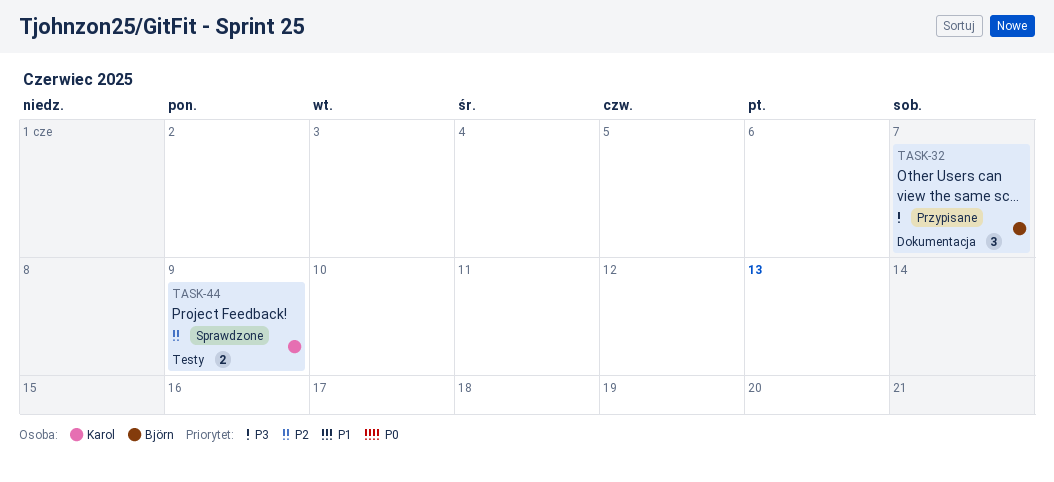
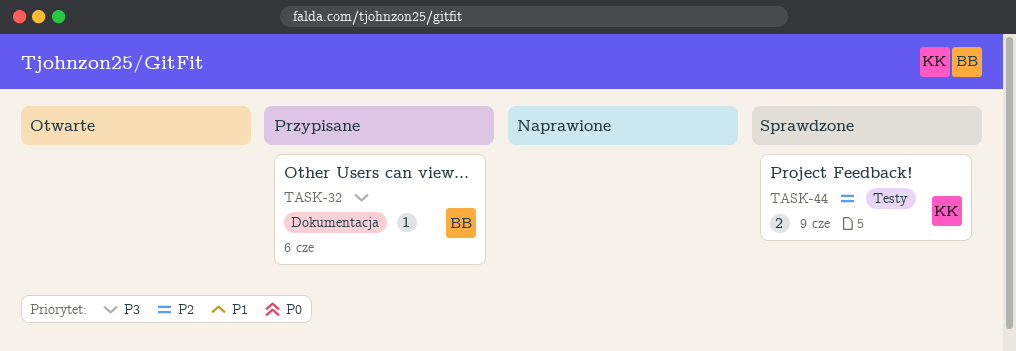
TASK-32, estimate: 3 -> 1
TASK-32, due: Jun 7 -> Jun 6

